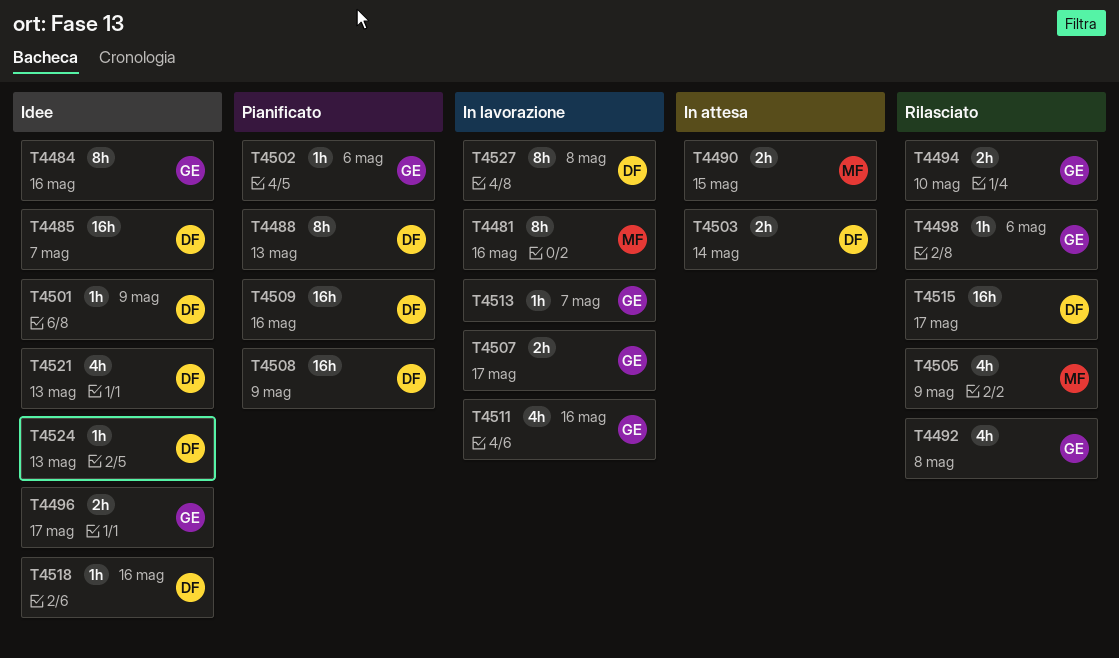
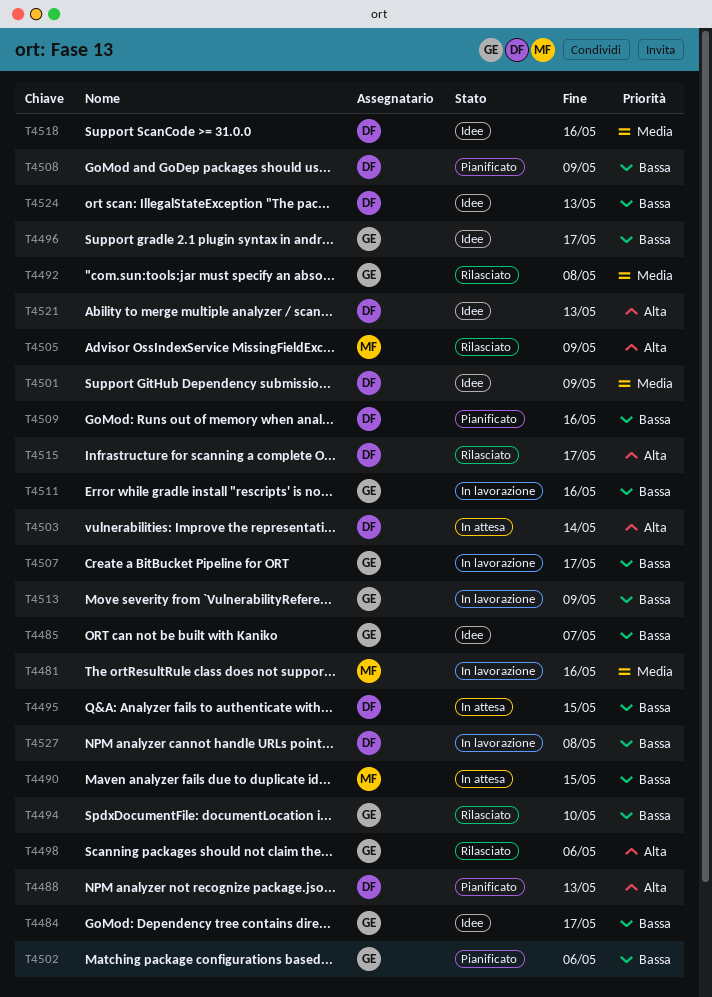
T4484, due: May 16 -> May 17
T4485, owner: DF -> GE
T4495: none -> present
T4513, due: May 7 -> May 9

